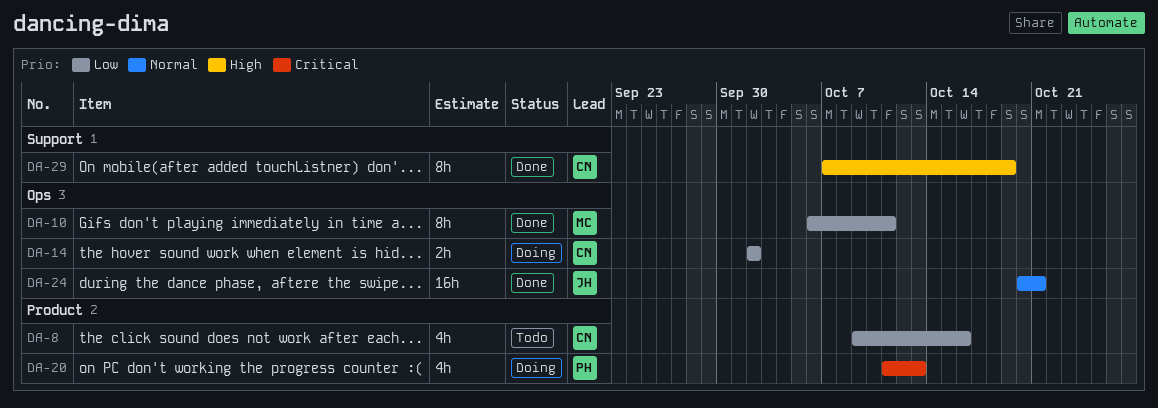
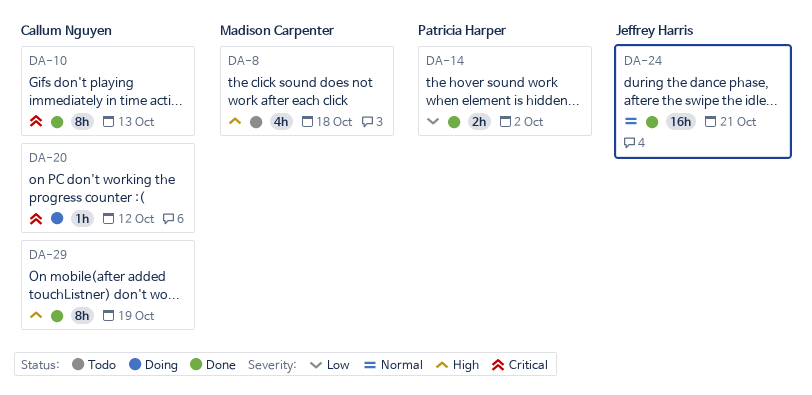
DA-8, owner: Callum Nguyen -> Madison Carpenter
DA-8, priority: Low -> High
DA-8, due: Oct 16 -> Oct 18
DA-10, owner: Madison Carpenter -> Callum Nguyen
DA-10, priority: Low -> Critical
DA-10, due: Oct 11 -> Oct 13
DA-14, status: Doing -> Done
DA-14, owner: Callum Nguyen -> Patricia Harper
DA-20, owner: Patricia Harper -> Callum Nguyen
DA-20, estimate: 4h -> 1h
DA-20, due: Oct 13 -> Oct 12

